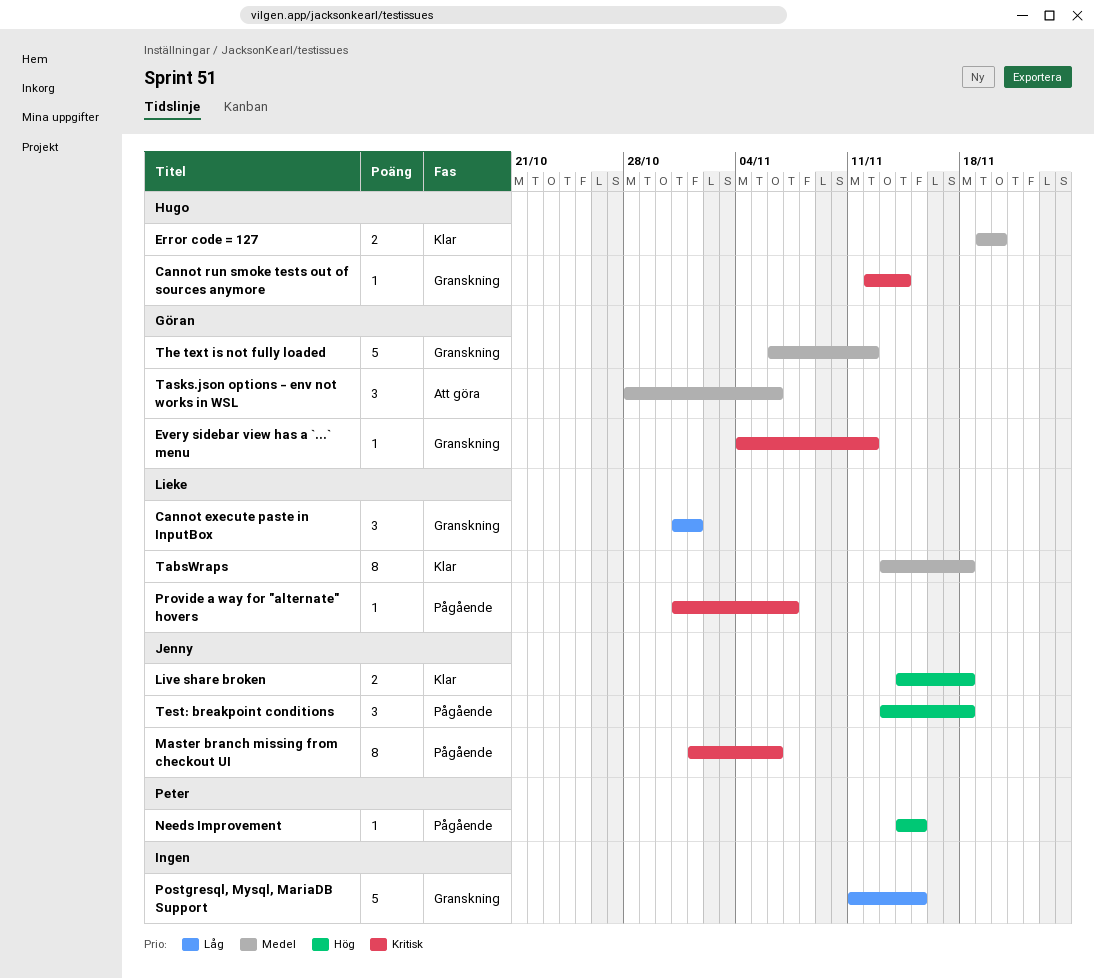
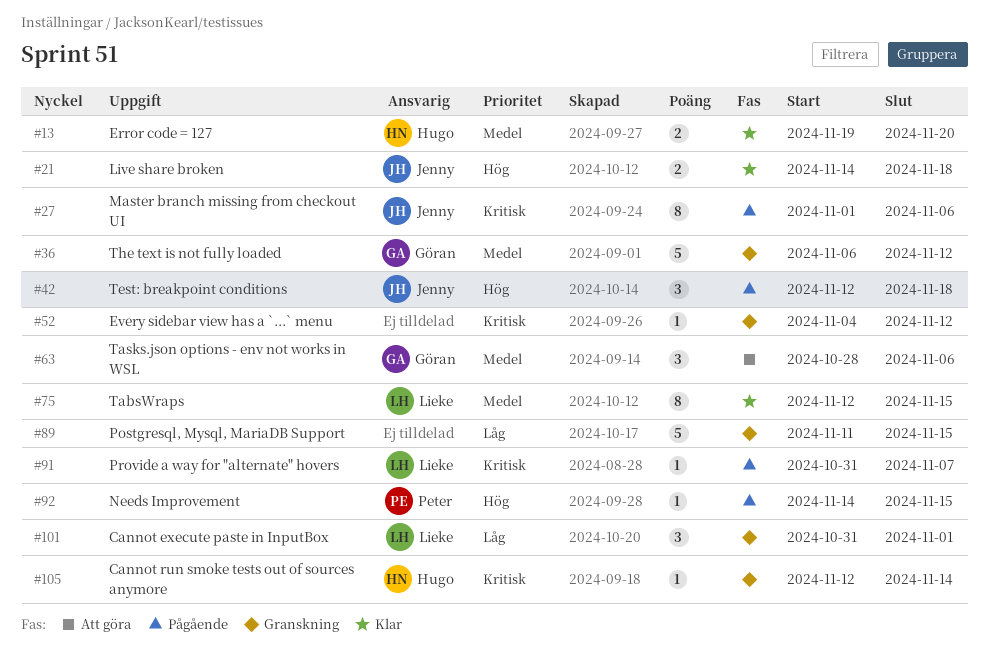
Every sidebar view has a `...` menu, owner: Göran -> none
TabsWraps, start: Nov 13 -> Nov 12
TabsWraps, due: Nov 18 -> Nov 15
Test: breakpoint conditions, start: Nov 13 -> Nov 12

